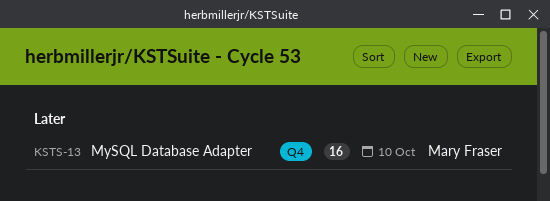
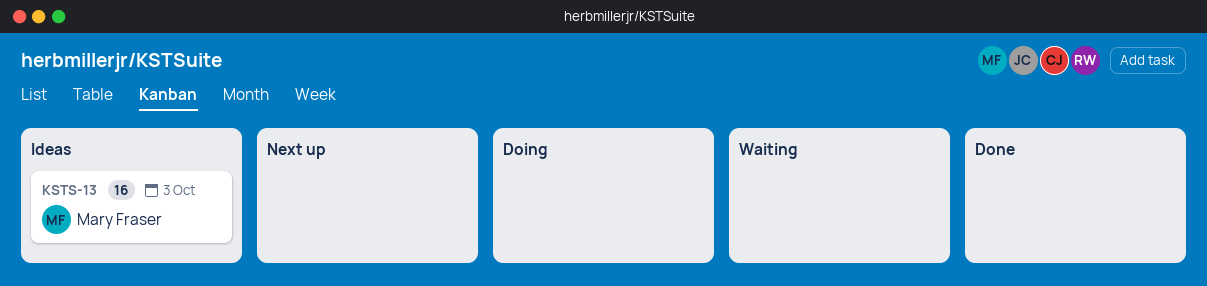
KSTS-13, due: Oct 10 -> Oct 3

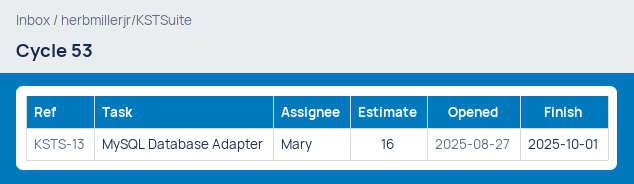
KSTS-13, due: Oct 3 -> Oct 1

